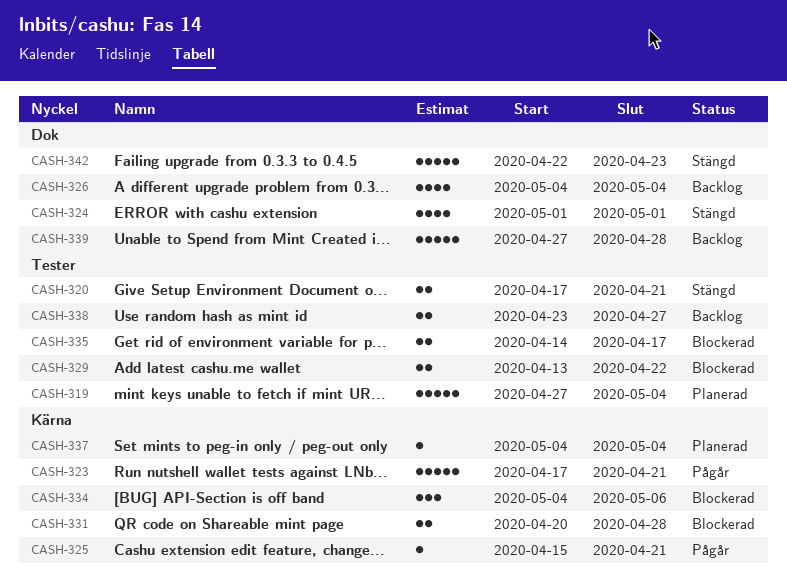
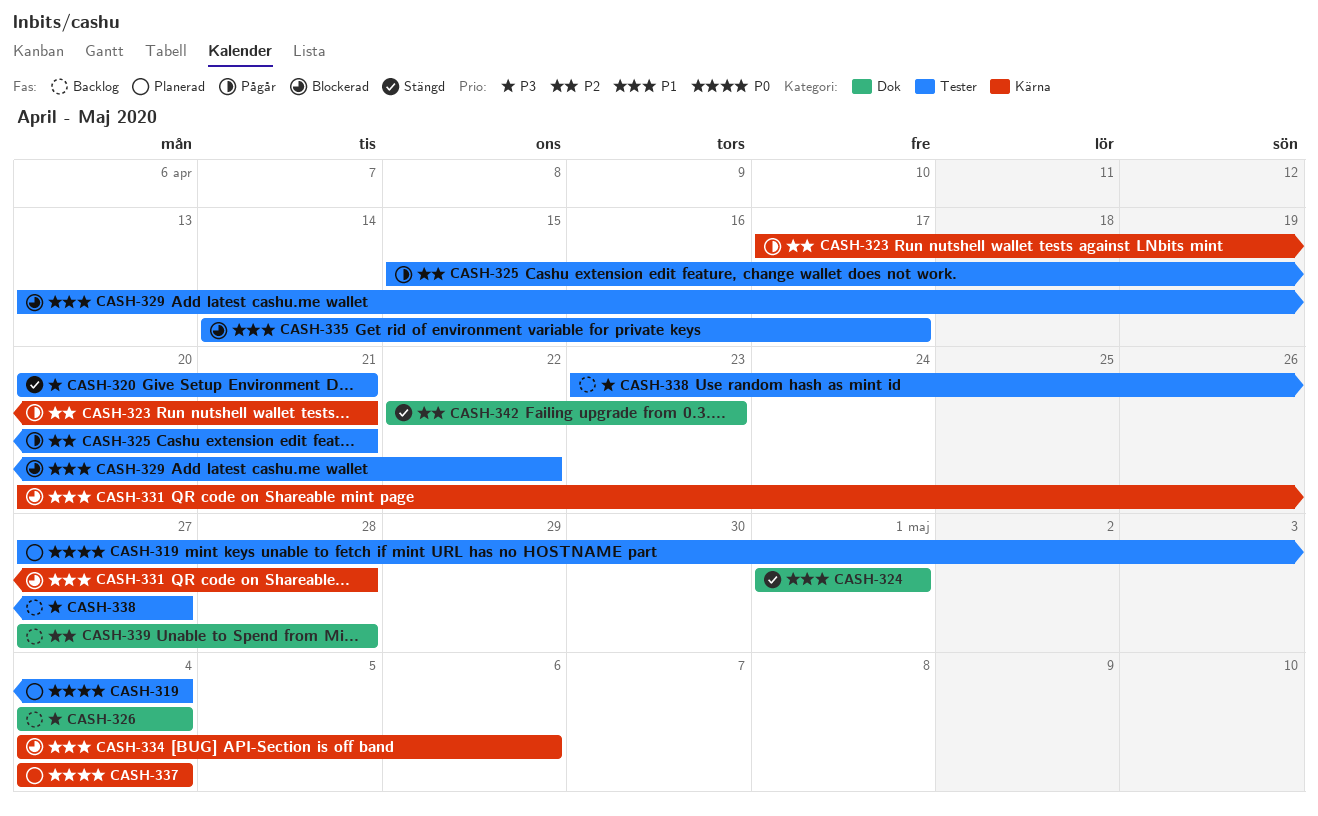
CASH-320, start: Apr 17 -> Apr 20
CASH-325, label: Kärna -> Tester

